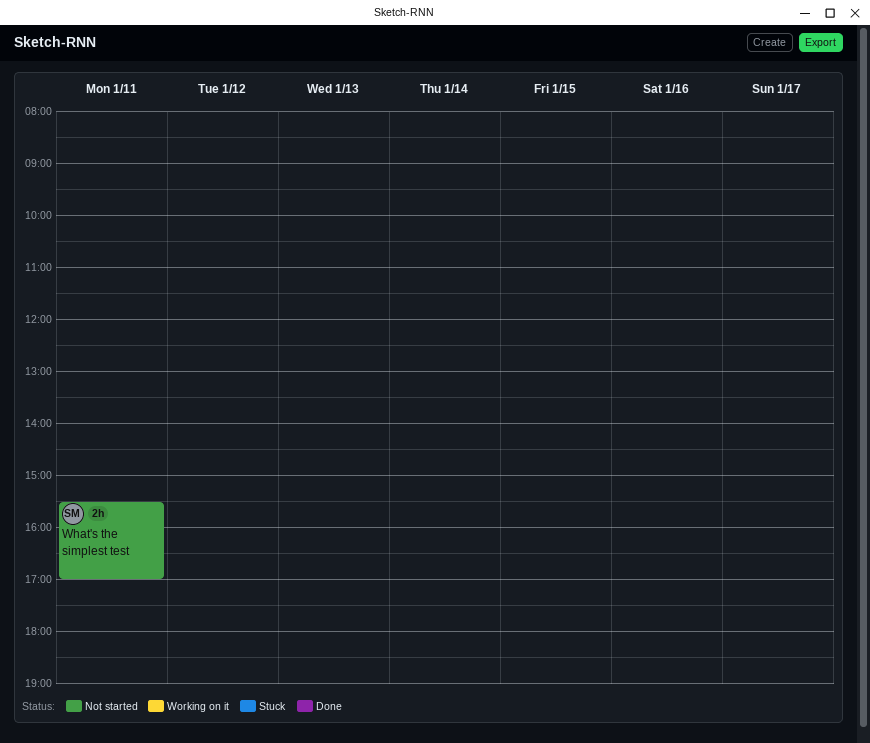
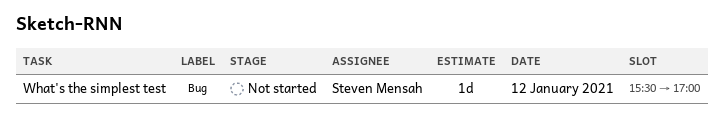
What's the simplest test, estimate: 2h -> 1d
What's the simplest test, day: Jan 11 -> Jan 12

